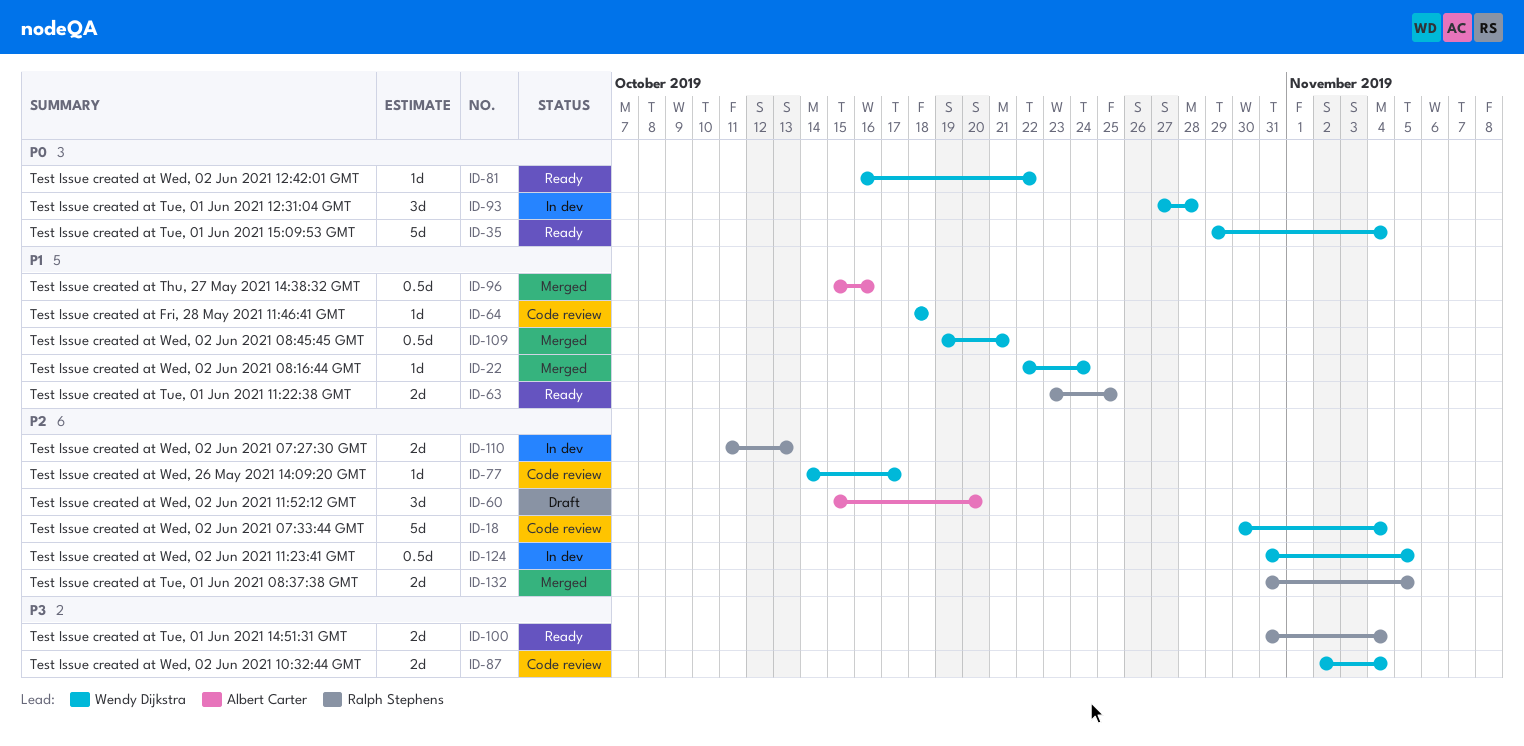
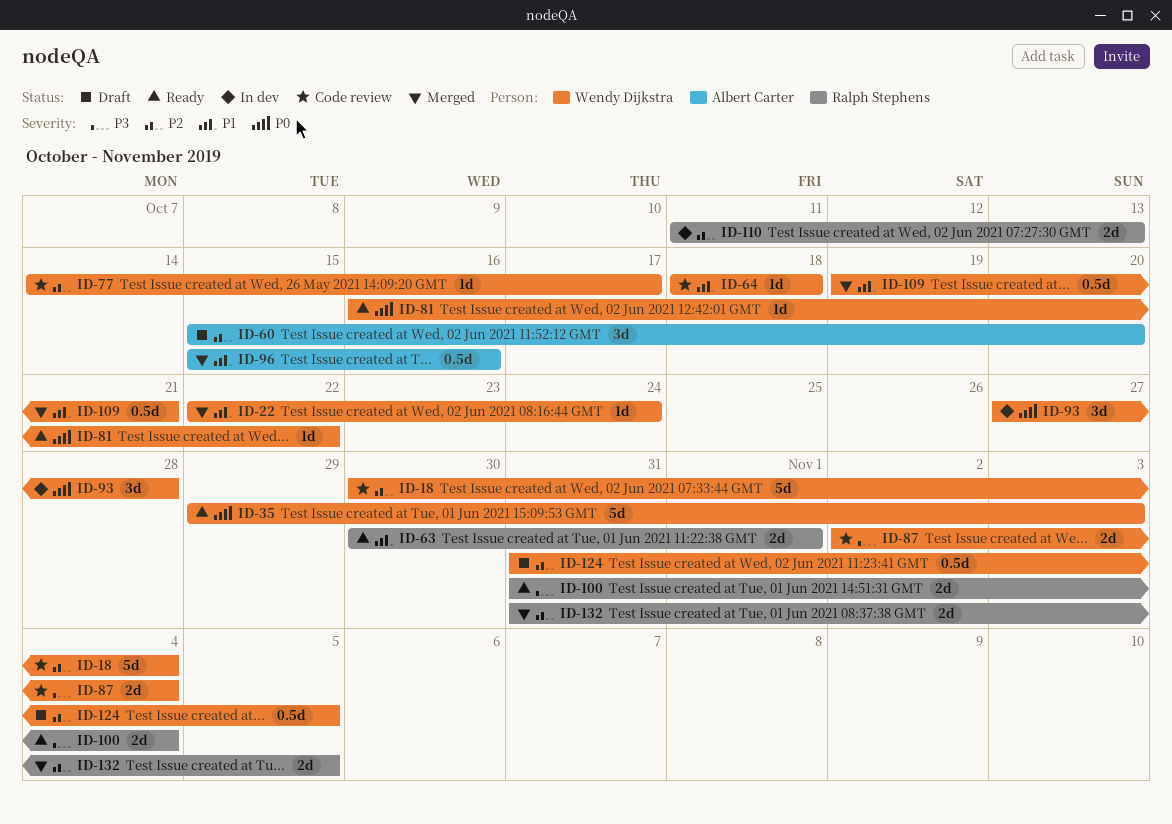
ID-35, due: Nov 4 -> Nov 3
ID-63, start: Oct 23 -> Oct 30
ID-63, due: Oct 25 -> Nov 1
ID-124, status: In dev -> Draft

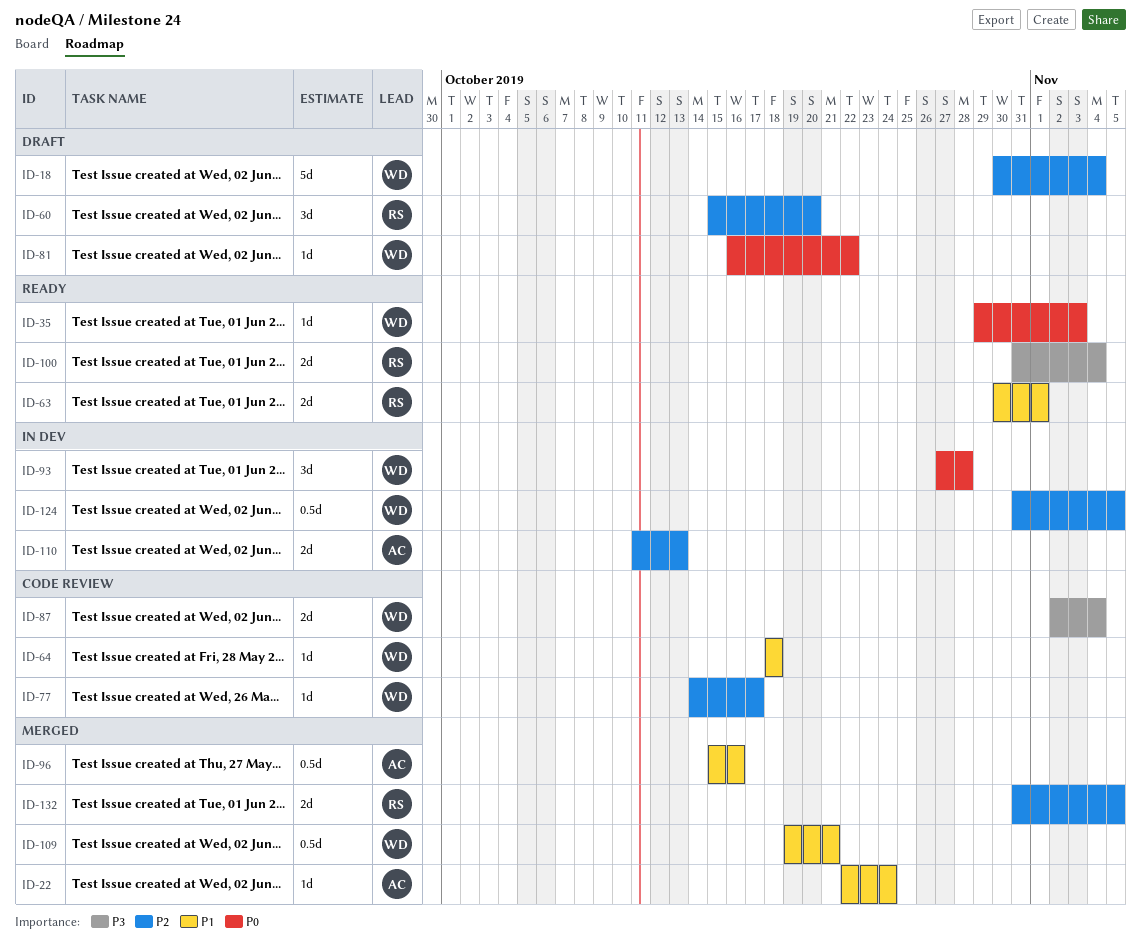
ID-18, status: Code review -> Draft
ID-22, owner: Wendy Dijkstra -> Albert Carter
ID-35, estimate: 5d -> 1d
ID-60, owner: Albert Carter -> Ralph Stephens
ID-81, status: Ready -> Draft
ID-110, owner: Ralph Stephens -> Albert Carter
ID-124, status: Draft -> In dev

